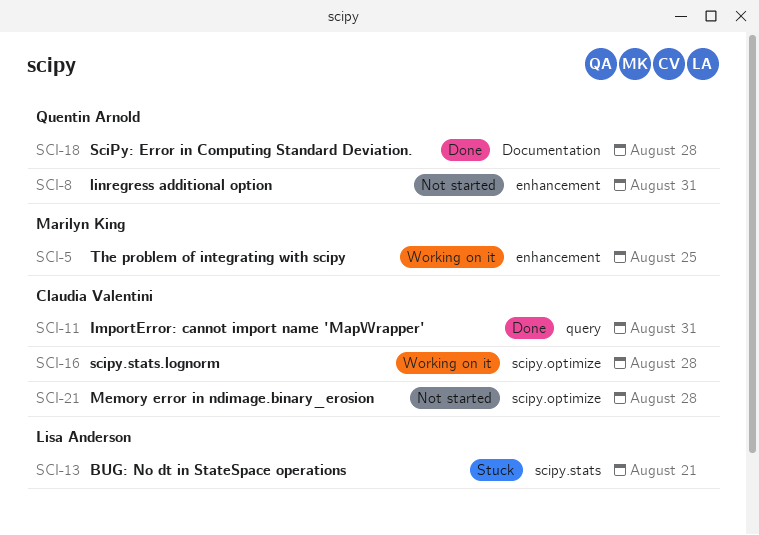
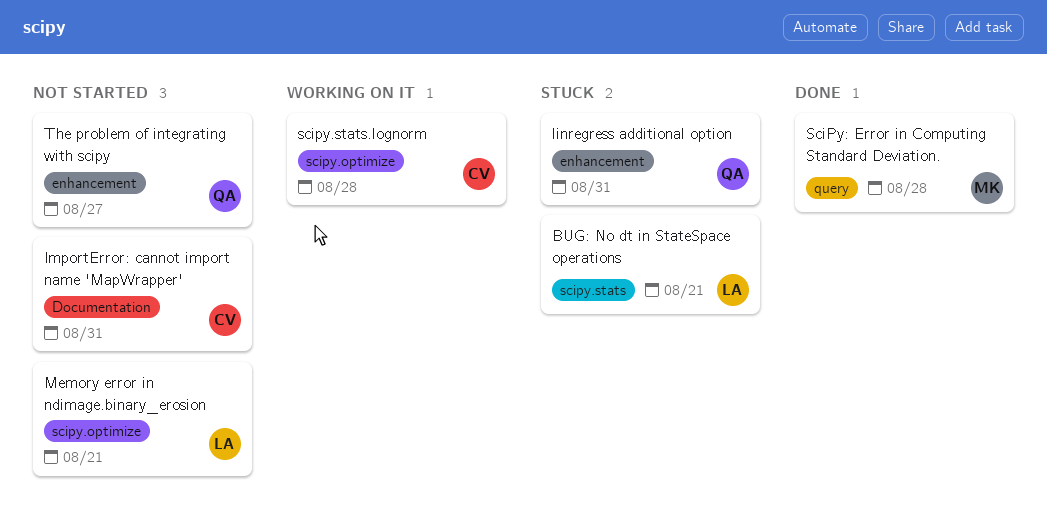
ImportError: cannot import name 'MapWrapper', status: Done -> Not started
ImportError: cannot import name 'MapWrapper', label: query -> Documentation
linregress additional option, status: Not started -> Stuck
Memory error in ndimage.binary_erosion, owner: Claudia Valentini -> Lisa Anderson
Memory error in ndimage.binary_erosion, due: Aug 28 -> Aug 21
SciPy: Error in Computing Standard Deviation., owner: Quentin Arnold -> Marilyn King
SciPy: Error in Computing Standard Deviation., label: Documentation -> query
The problem of integrating with scipy, status: Working on it -> Not started
The problem of integrating with scipy, owner: Marilyn King -> Quentin Arnold
The problem of integrating with scipy, due: Aug 25 -> Aug 27

